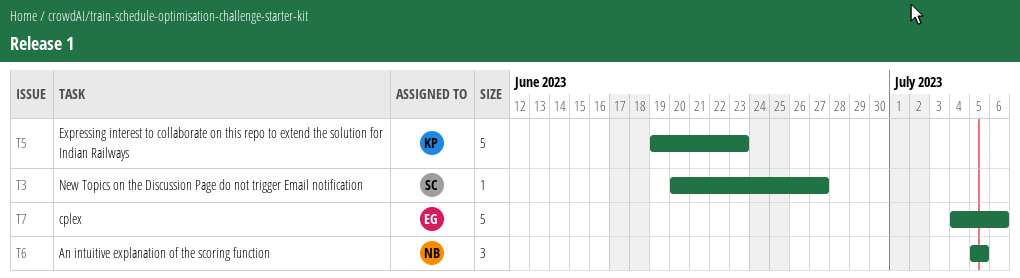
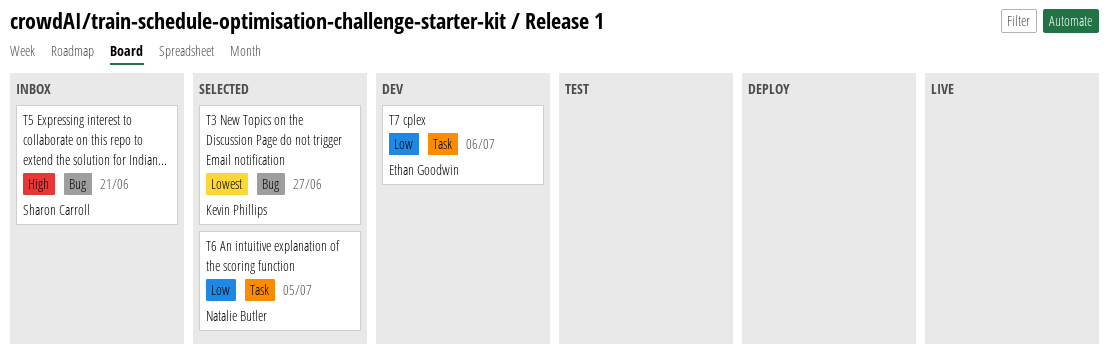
T3, owner: Sharon Carroll -> Kevin Phillips
T5, owner: Kevin Phillips -> Sharon Carroll
T5, due: Jun 23 -> Jun 21

